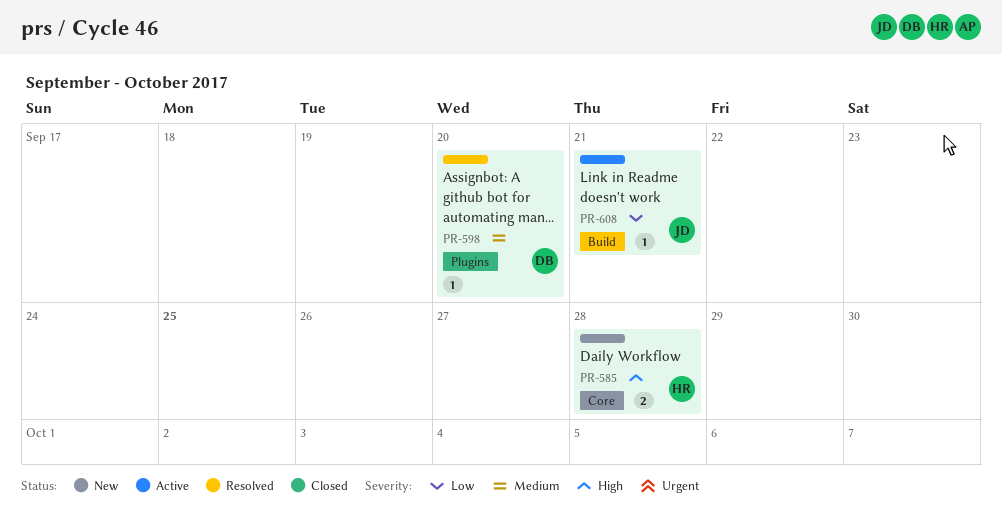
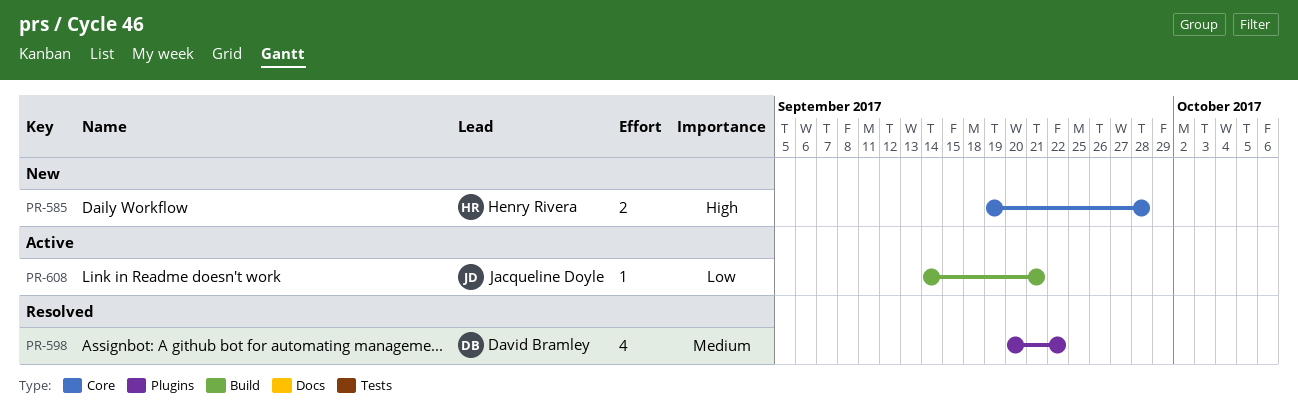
PR-598, estimate: 1 -> 4
PR-598, due: Sep 20 -> Sep 22

